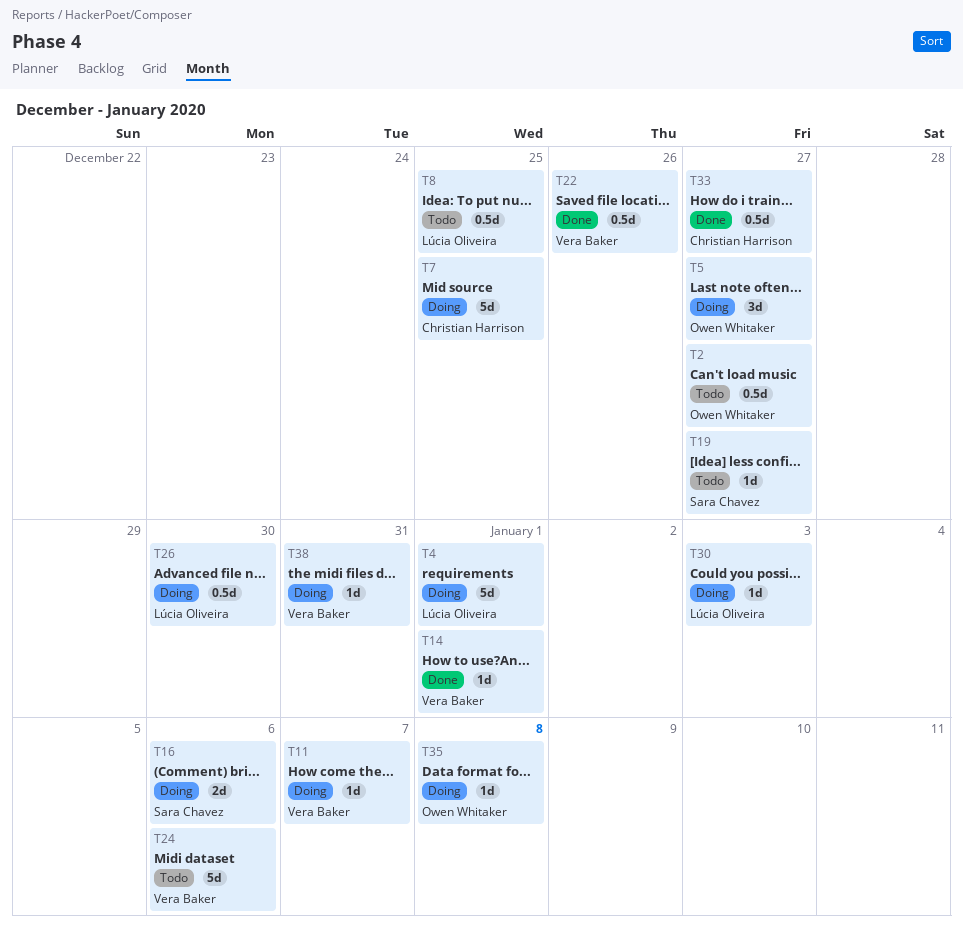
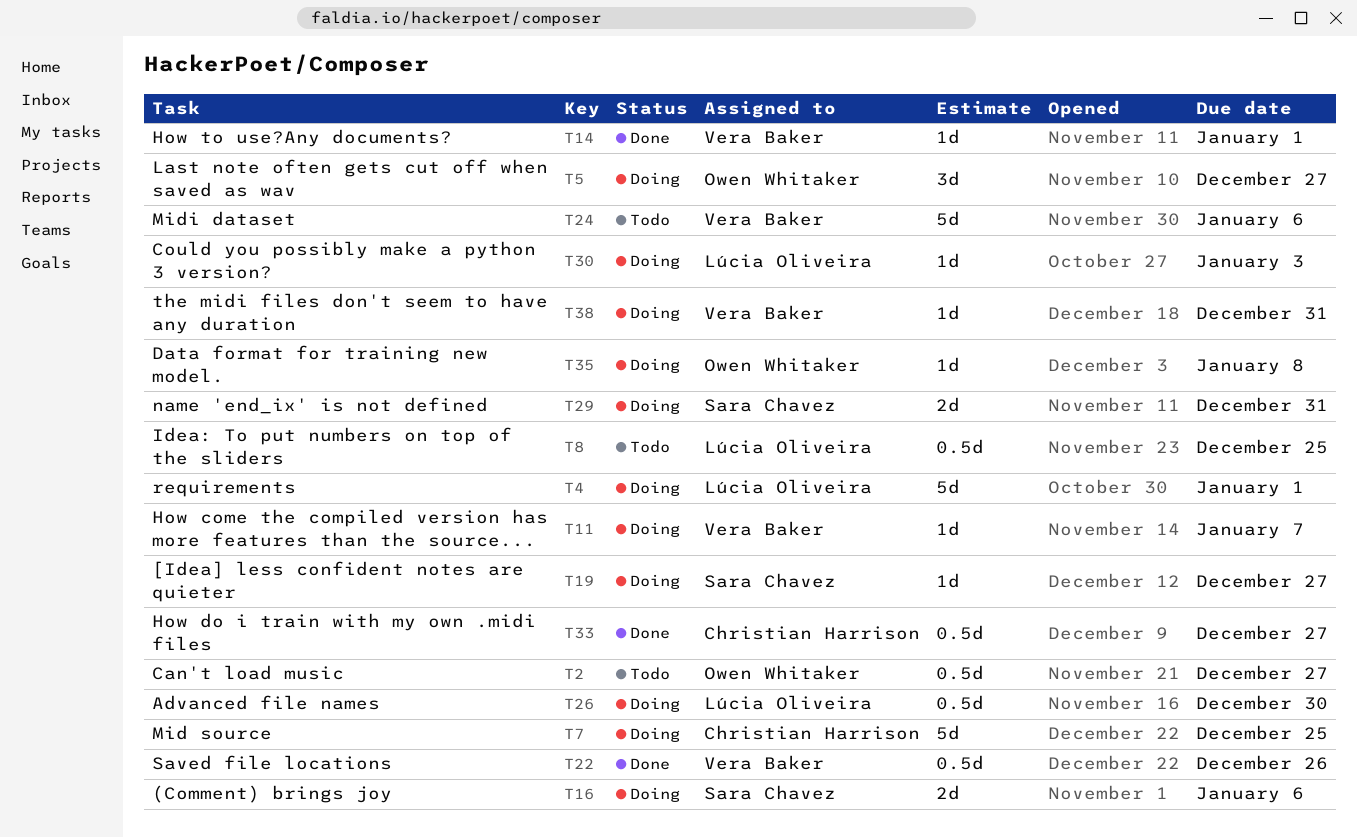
T19, status: Todo -> Doing
T29: none -> present

